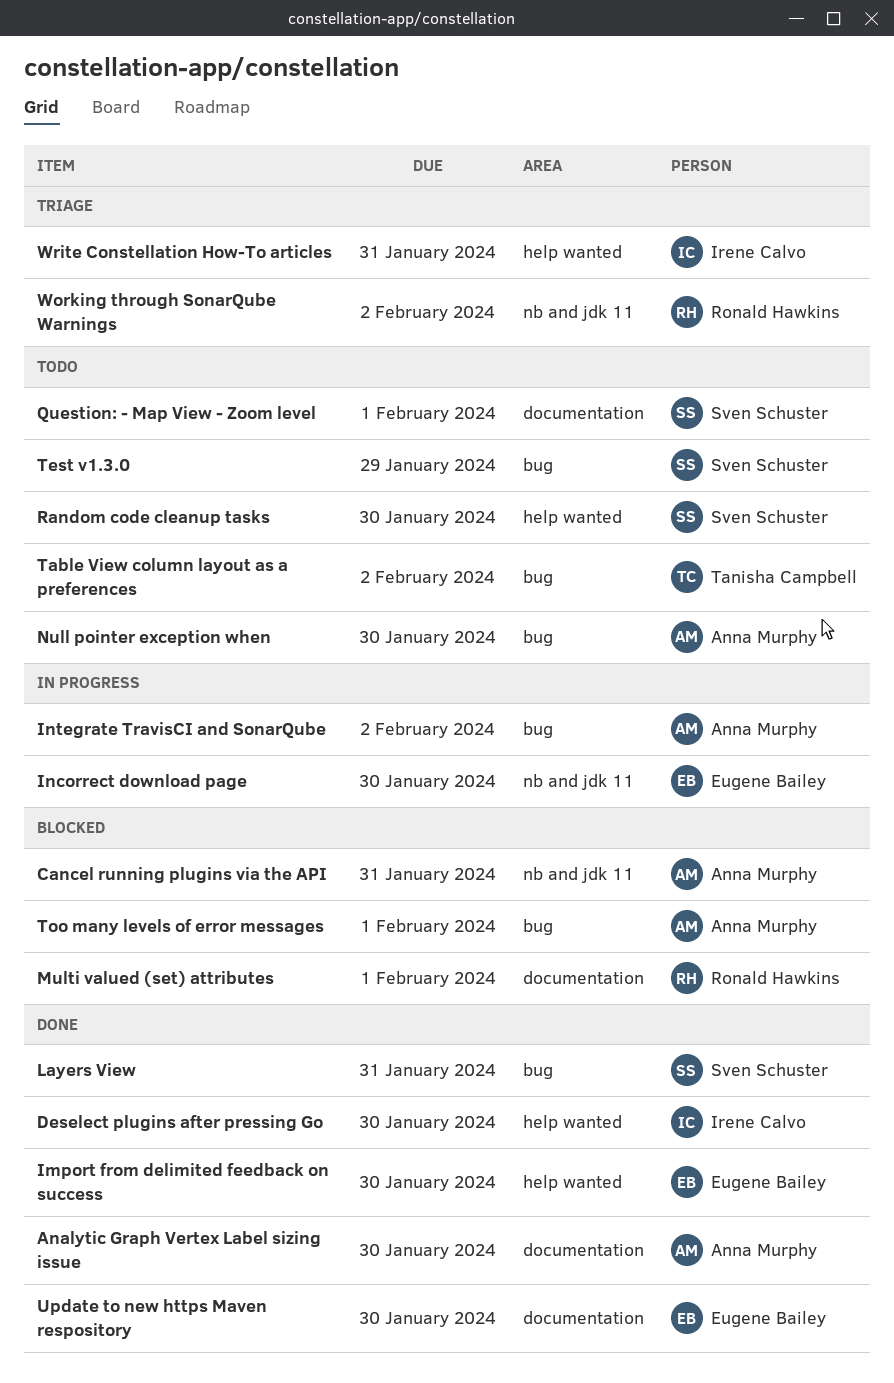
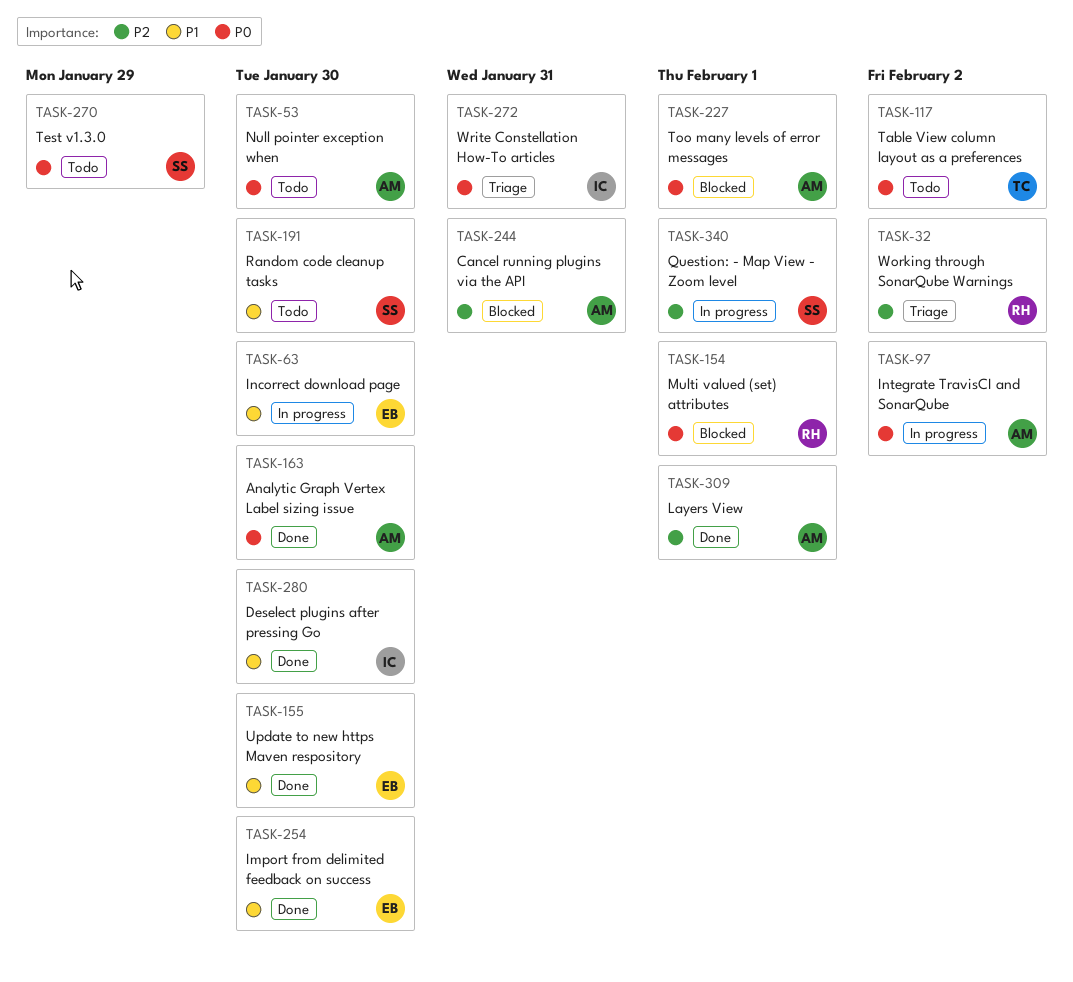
Layers View, owner: Sven Schuster -> Anna Murphy
Layers View, due: Jan 31 -> Feb 1
Question: - Map View - Zoom level, status: Todo -> In progress

